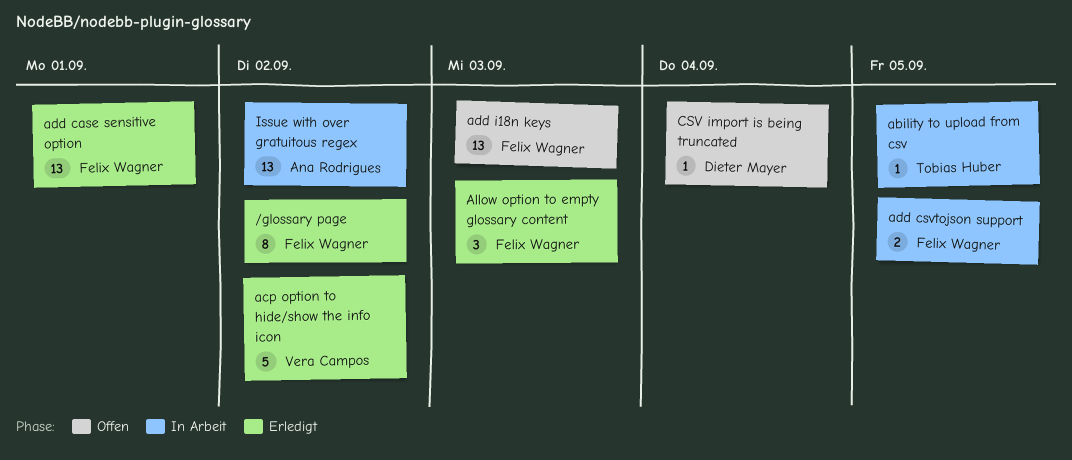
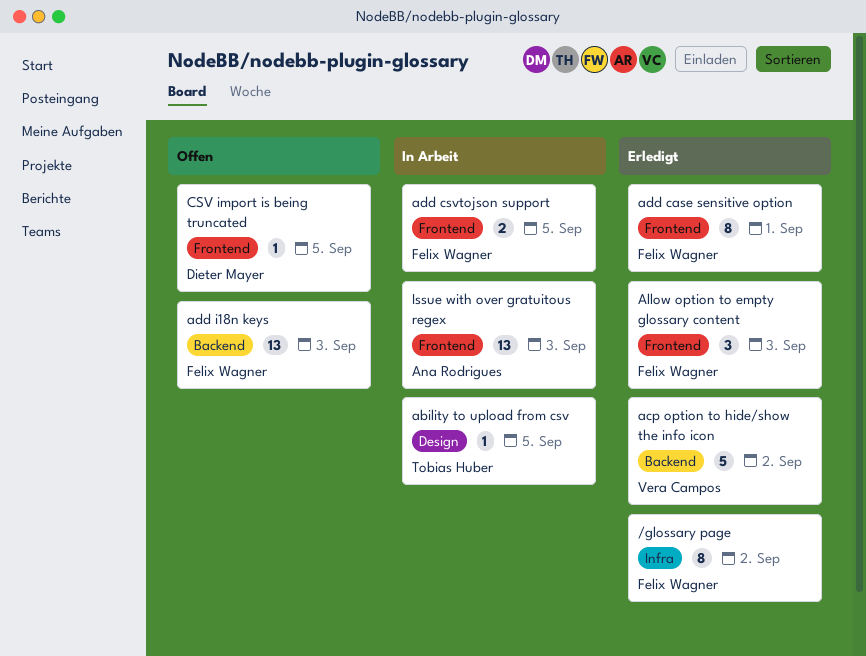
add case sensitive option, estimate: 13 -> 8
CSV import is being truncated, due: Sep 4 -> Sep 5
Issue with over gratuitous regex, due: Sep 2 -> Sep 3

